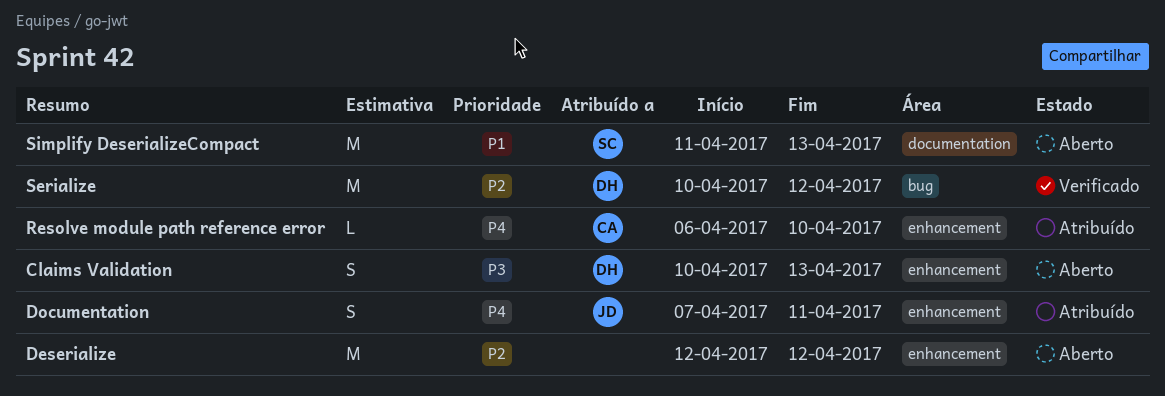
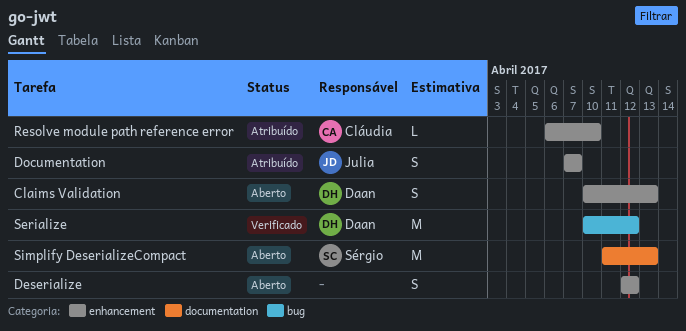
Deserialize, estimate: M -> S
Documentation, due: Apr 11 -> Apr 7

